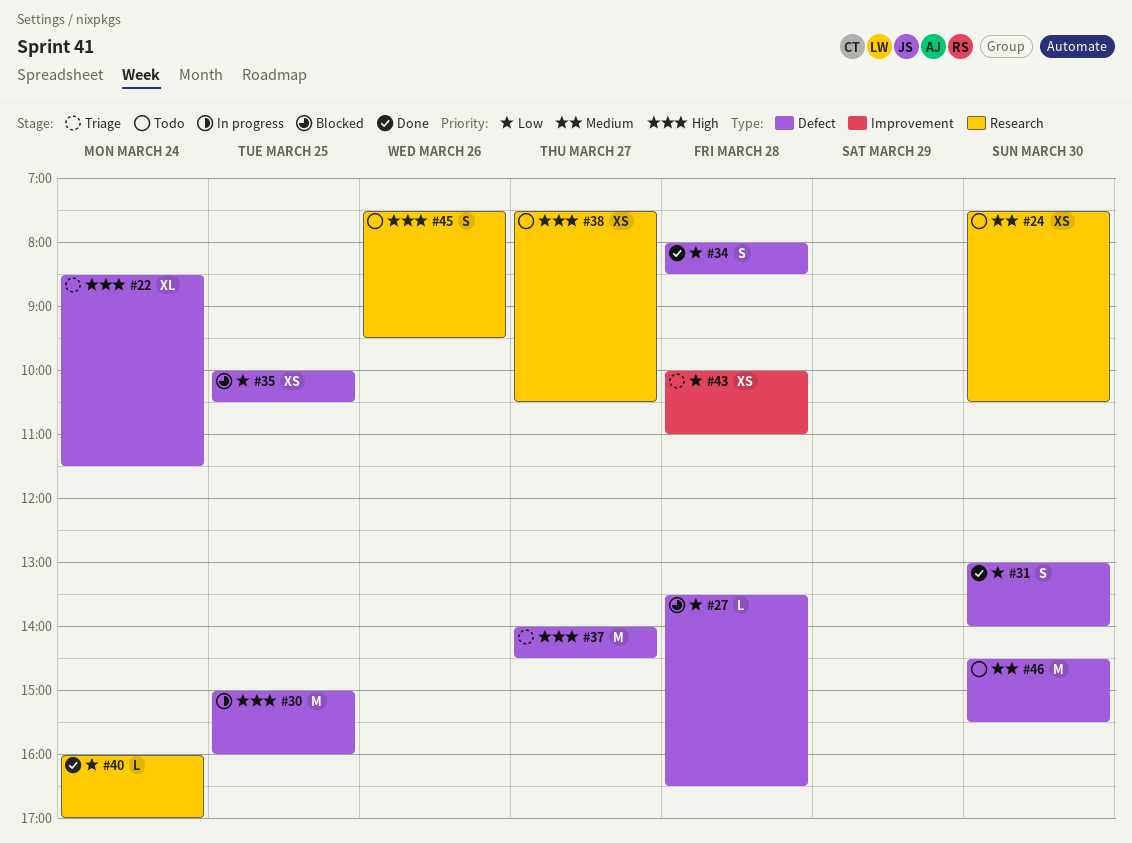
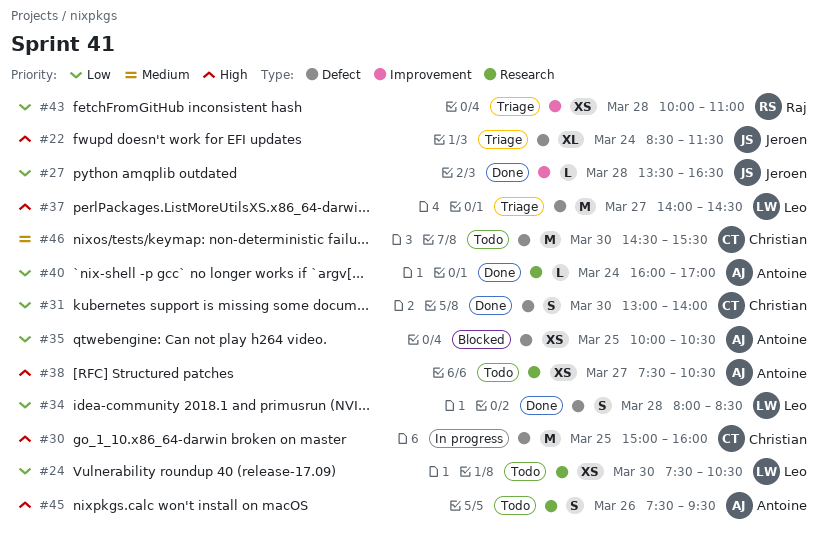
#24, priority: Medium -> Low
#27, status: Blocked -> Done
#27, label: Defect -> Improvement

